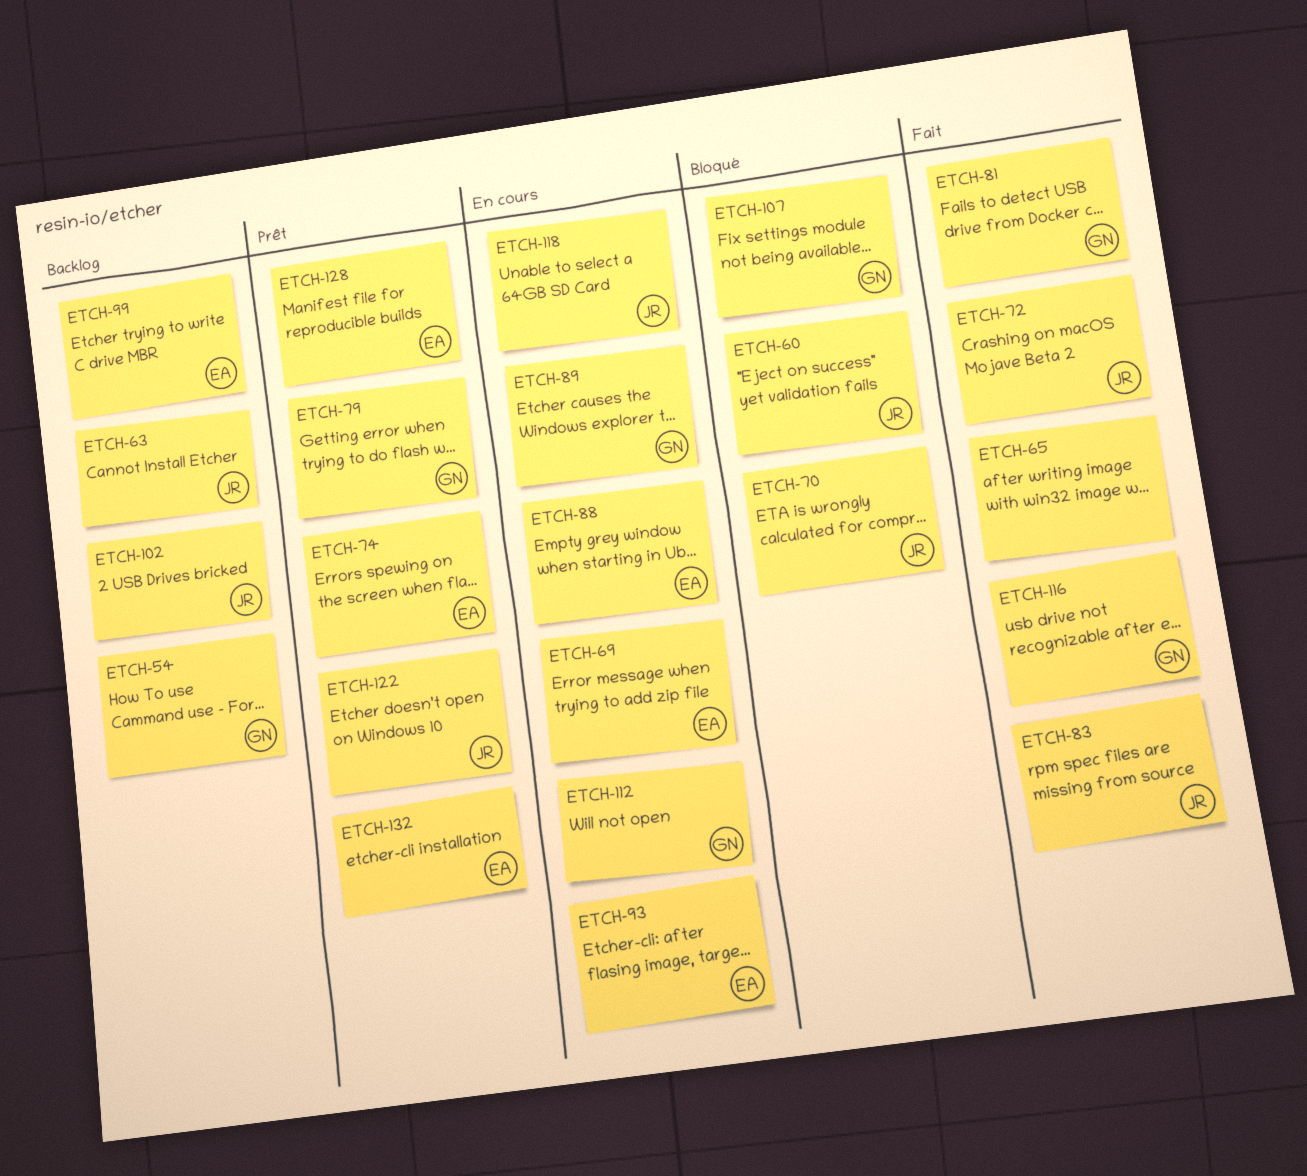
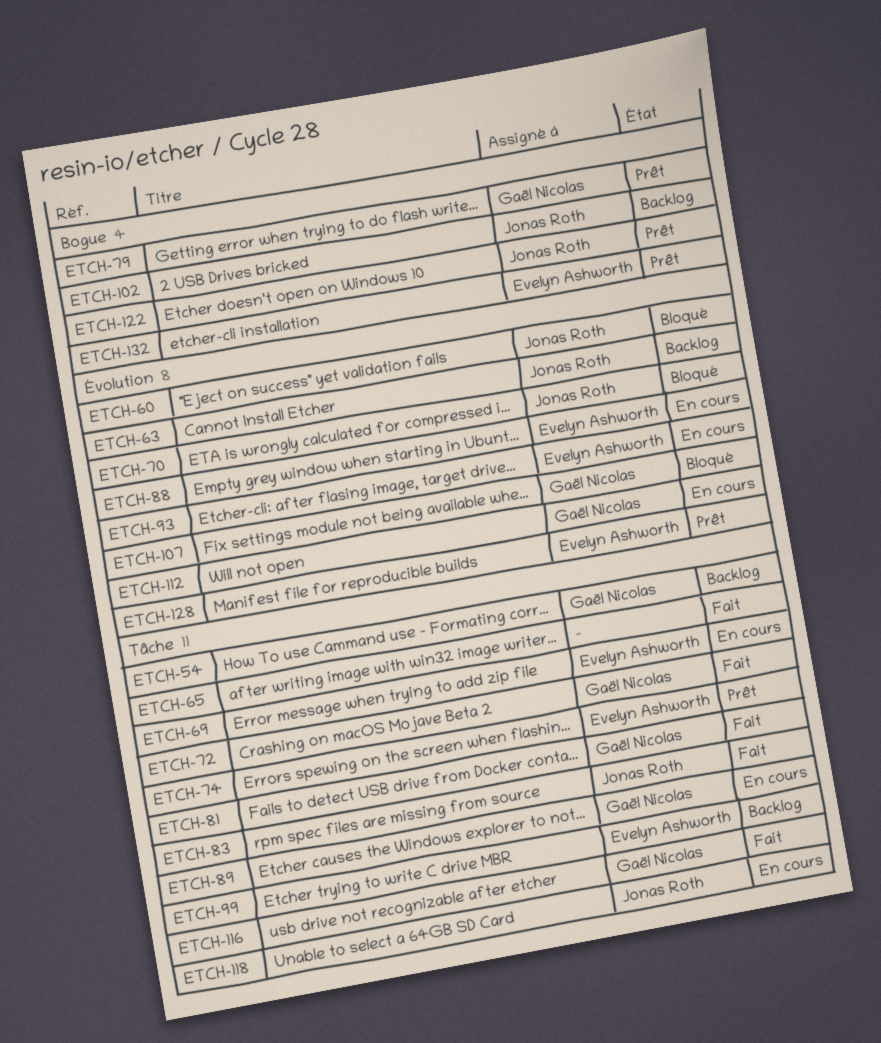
ETCH-72, owner: Jonas Roth -> Gaël Nicolas

